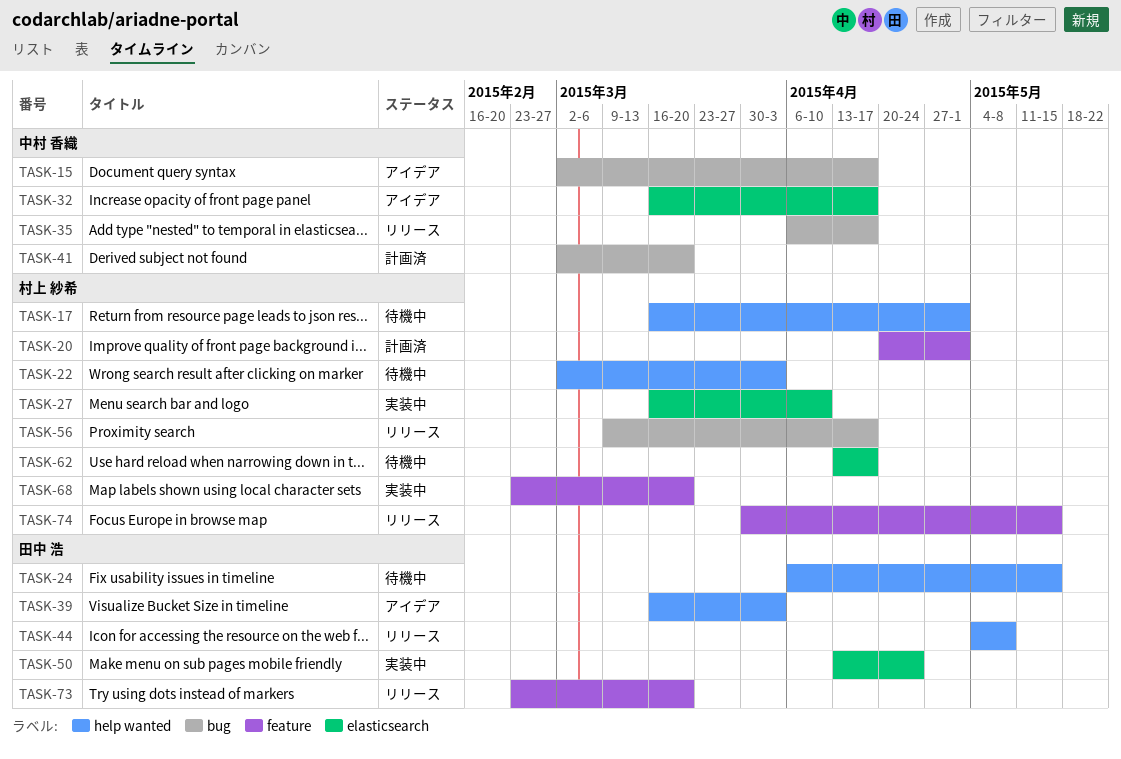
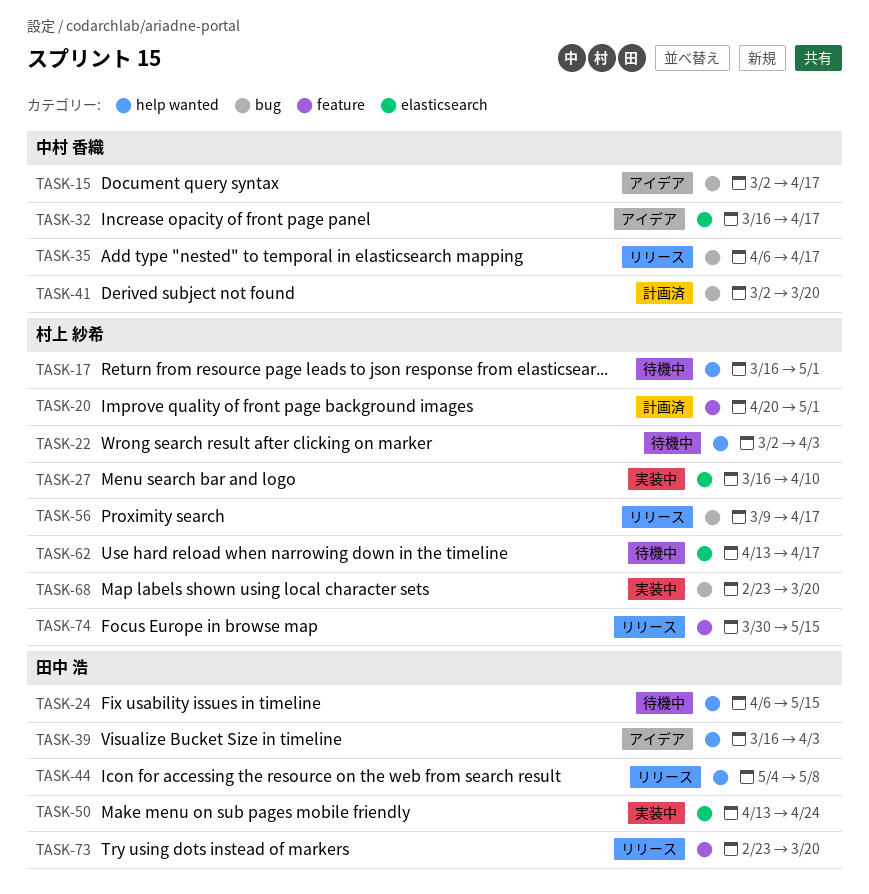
TASK-68, label: feature -> bug

